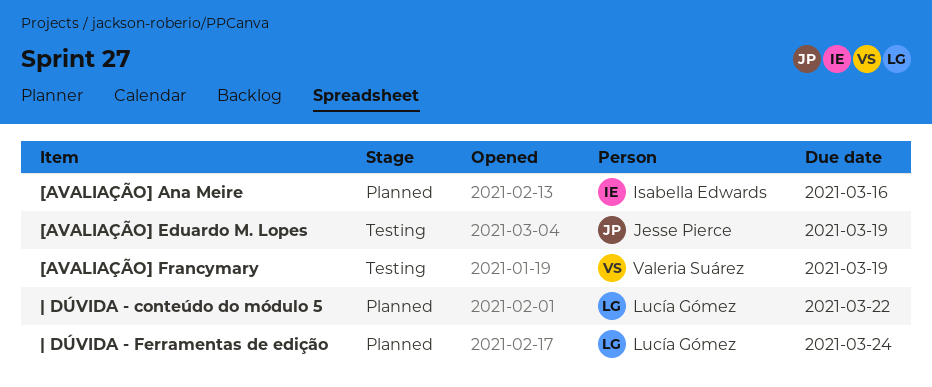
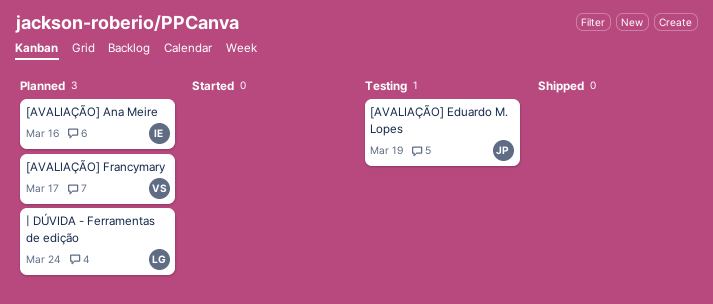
[AVALIAÇÃO] Francymary, status: Testing -> Planned
[AVALIAÇÃO] Francymary, due: Mar 19 -> Mar 17
| DÚVIDA - conteúdo do módulo 5: present -> none

